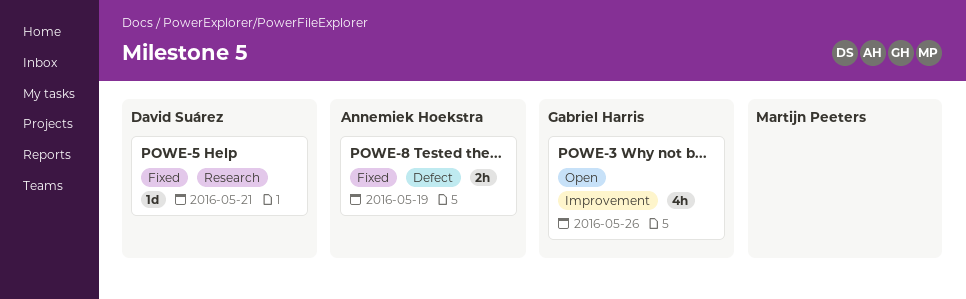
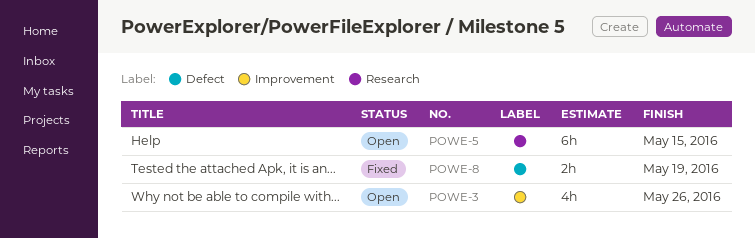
POWE-5, status: Fixed -> Open
POWE-5, estimate: 1d -> 6h
POWE-5, due: May 21 -> May 15

